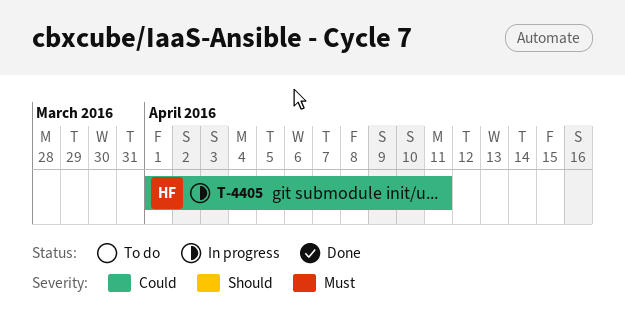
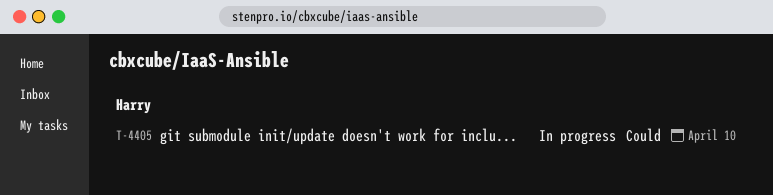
T-4405, due: Apr 11 -> Apr 10

